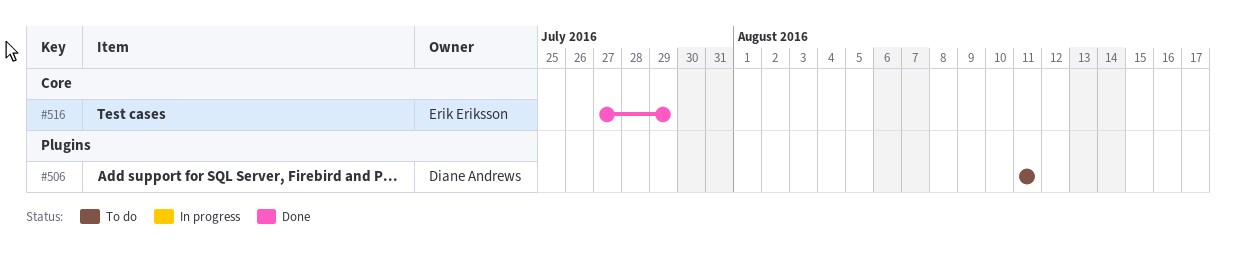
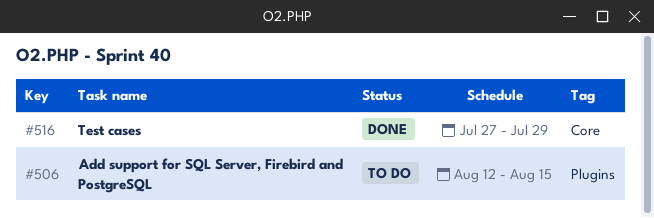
#506, start: Aug 11 -> Aug 12
#506, due: Aug 11 -> Aug 15

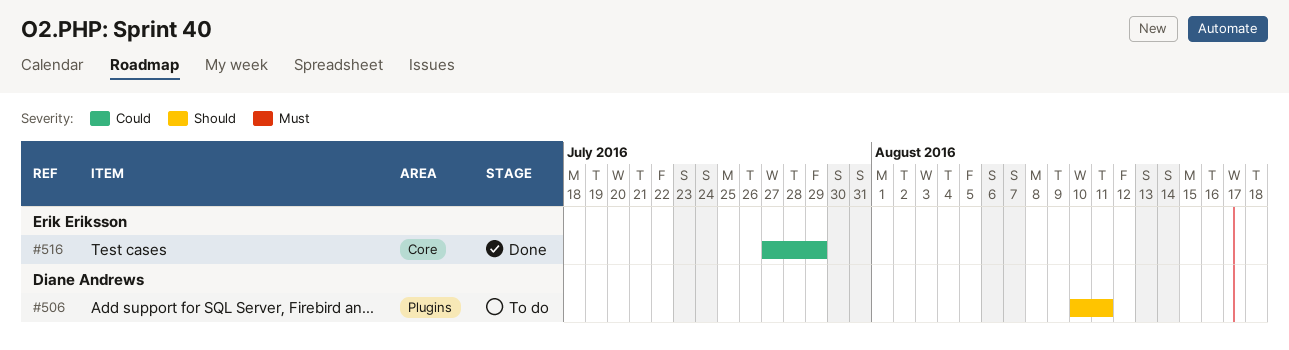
#506, start: Aug 12 -> Aug 10
#506, due: Aug 15 -> Aug 11

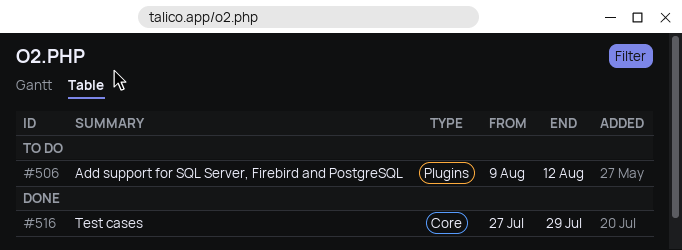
#506, start: Aug 10 -> Aug 9
#506, due: Aug 11 -> Aug 12

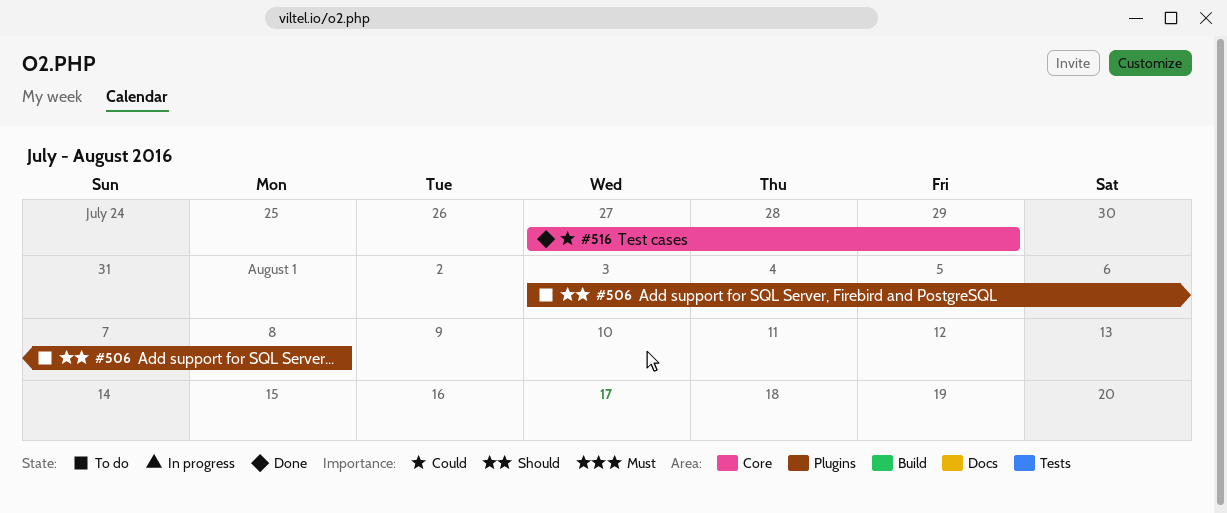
#506, start: Aug 9 -> Aug 3
#506, due: Aug 12 -> Aug 8

